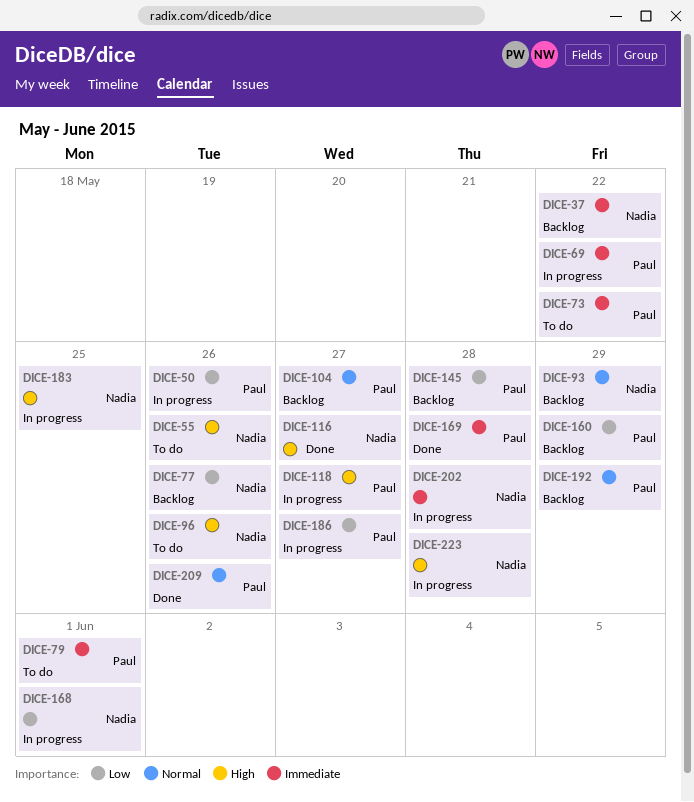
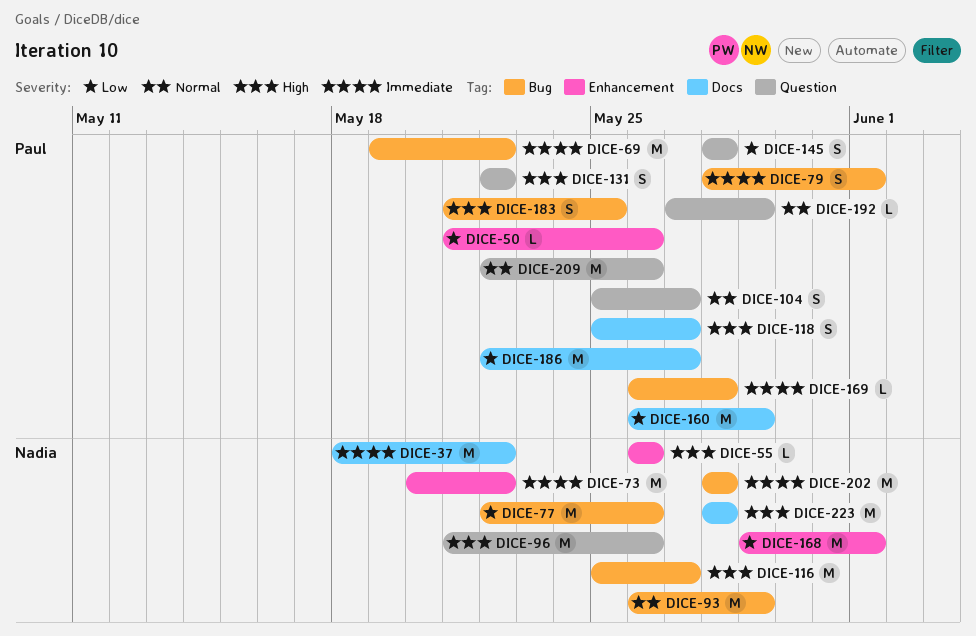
DICE-73, owner: Paul -> Nadia
DICE-131: none -> present
DICE-183, owner: Nadia -> Paul

